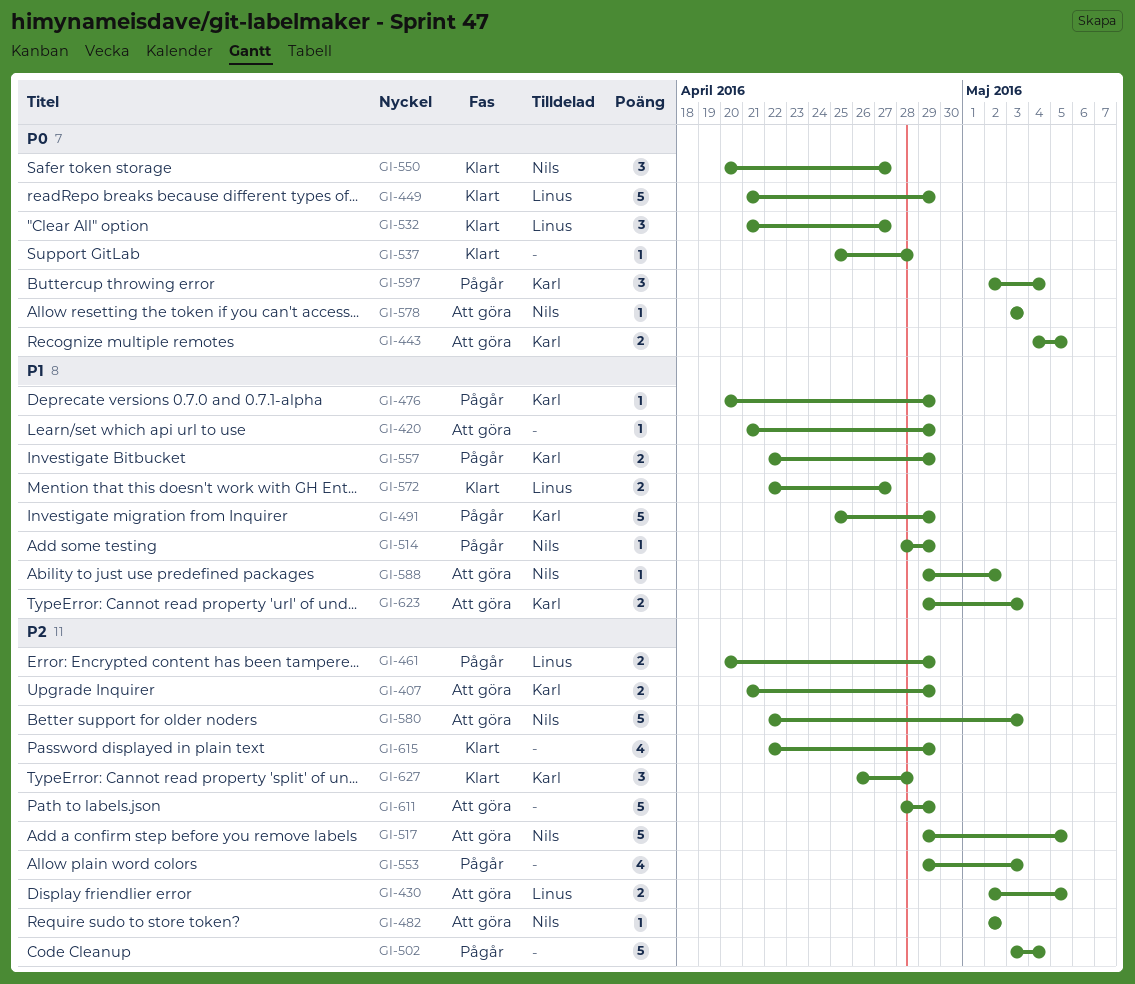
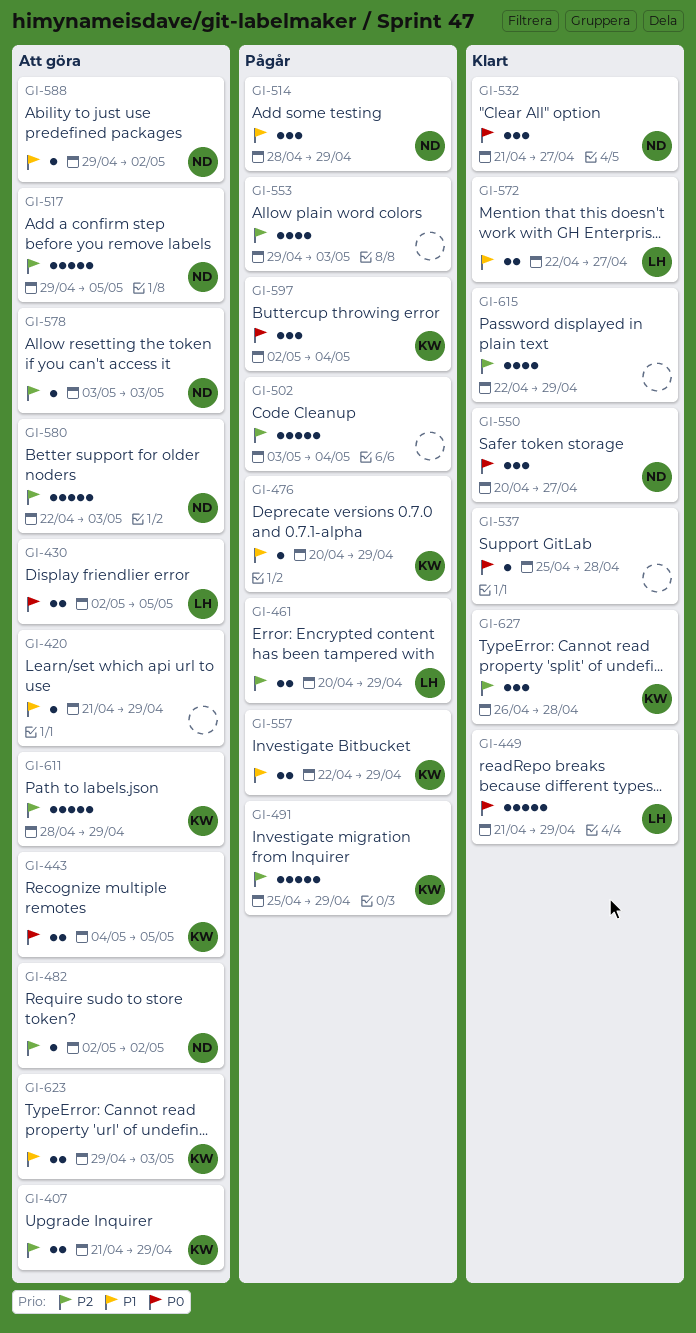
GI-430, priority: P2 -> P0
GI-491, priority: P1 -> P2
GI-514, estimate: 1 -> 3
GI-532, owner: Linus -> Nils
GI-578, priority: P0 -> P2
GI-611, owner: none -> Karl

